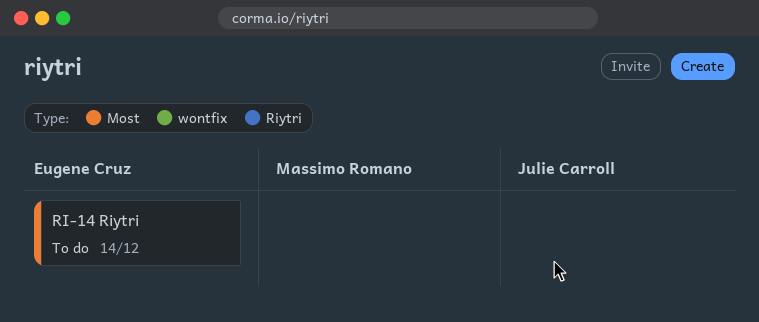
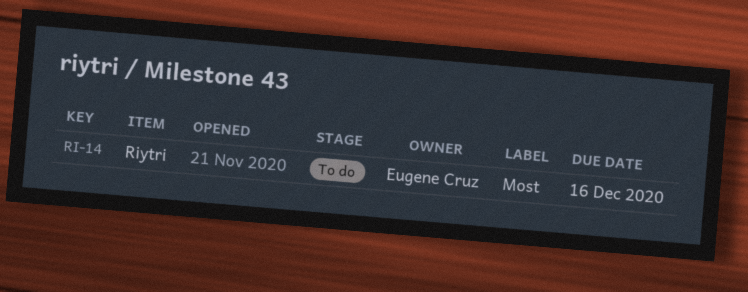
RI-14, due: Dec 14 -> Dec 16

